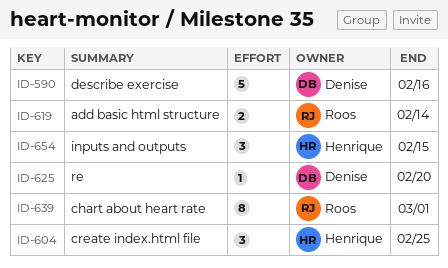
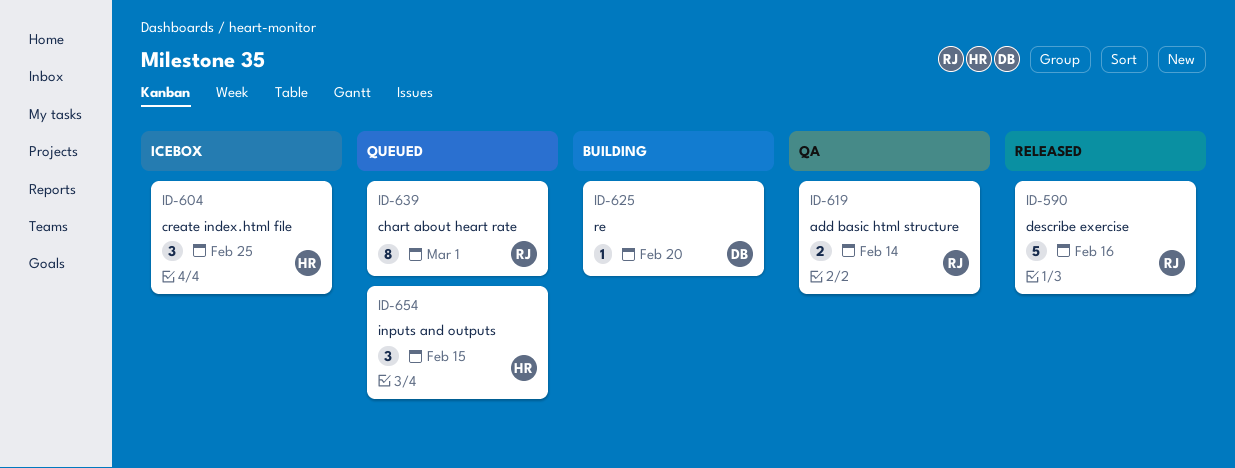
ID-590, owner: Denise -> Roos

